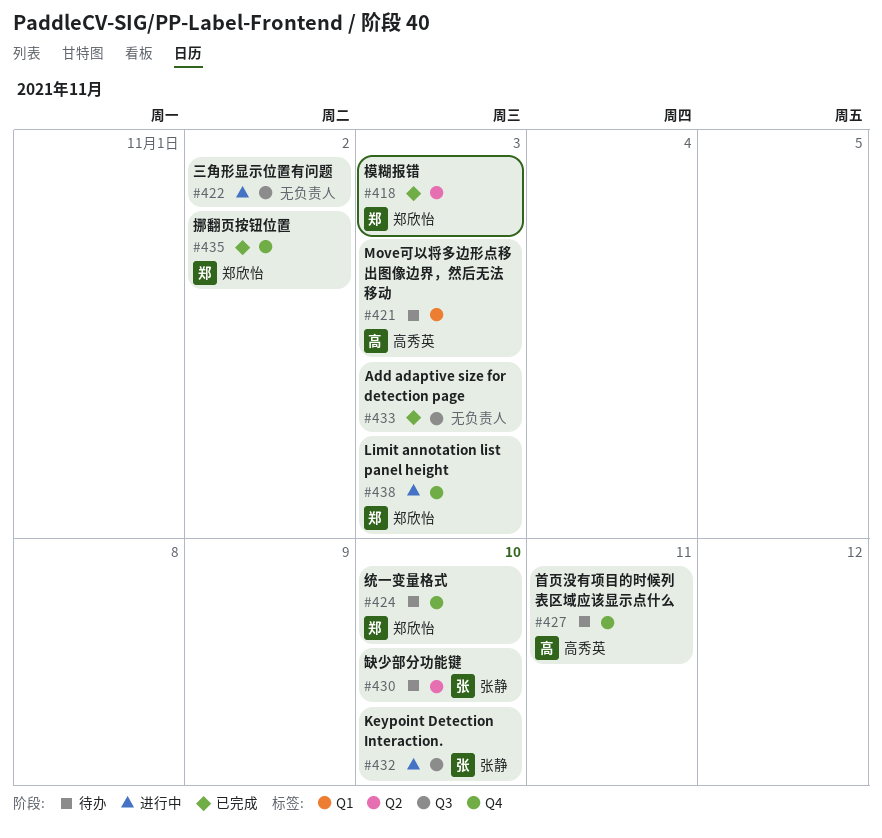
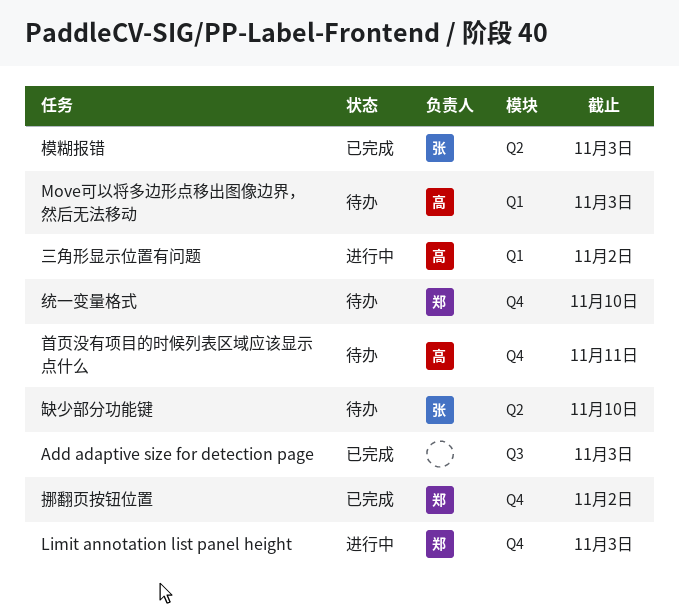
Keypoint Detection Interaction.: present -> none
三角形显示位置有问题, owner: none -> 高秀英
三角形显示位置有问题, label: Q3 -> Q1
模糊报错, owner: 郑欣怡 -> 张静

